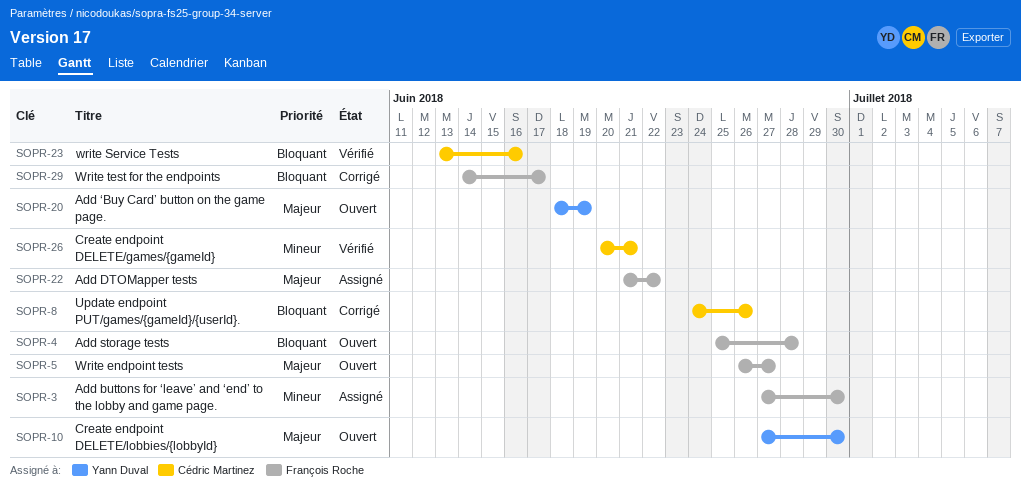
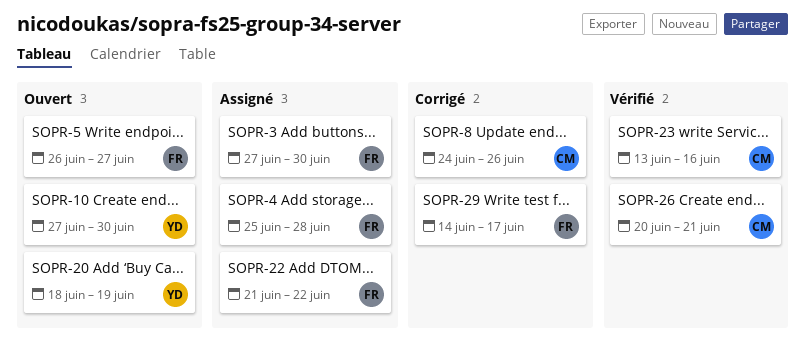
SOPR-4, status: Ouvert -> Assigné

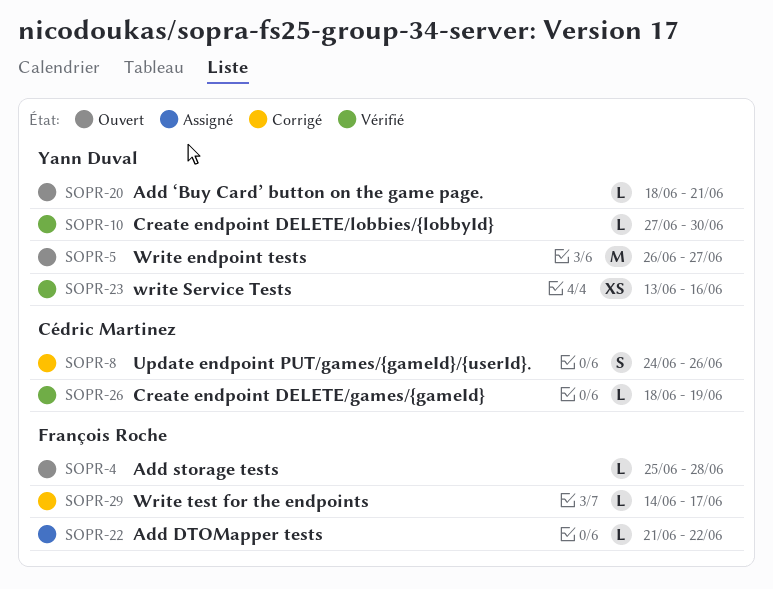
SOPR-3: present -> none
SOPR-4, status: Assigné -> Ouvert
SOPR-5, owner: François Roche -> Yann Duval
SOPR-10, status: Ouvert -> Vérifié
SOPR-20, due: Jun 19 -> Jun 21
SOPR-23, owner: Cédric Martinez -> Yann Duval
SOPR-26, start: Jun 20 -> Jun 18
SOPR-26, due: Jun 21 -> Jun 19

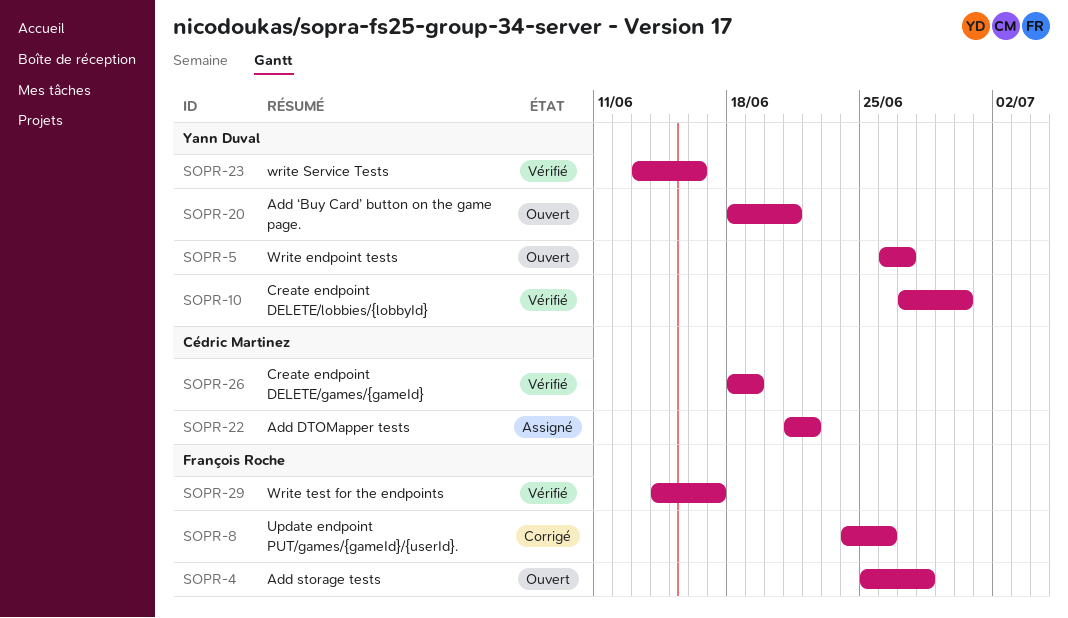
SOPR-8, owner: Cédric Martinez -> François Roche
SOPR-22, owner: François Roche -> Cédric Martinez
SOPR-29, status: Corrigé -> Vérifié

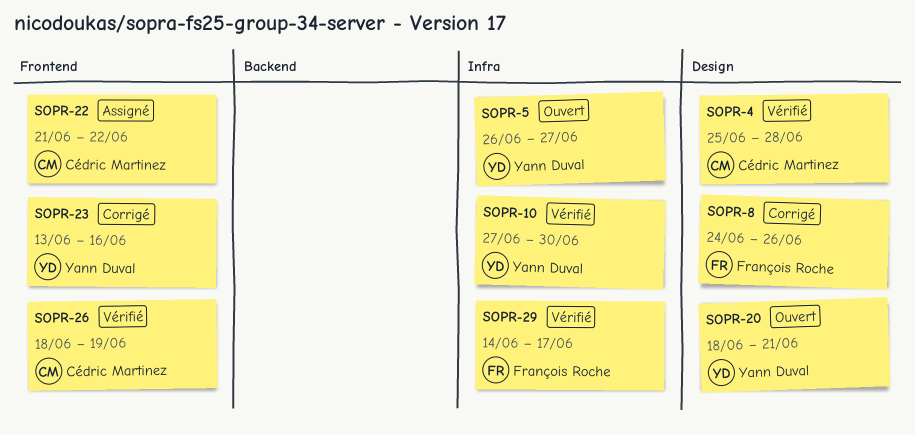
SOPR-4, status: Ouvert -> Vérifié
SOPR-4, owner: François Roche -> Cédric Martinez
SOPR-23, status: Vérifié -> Corrigé

